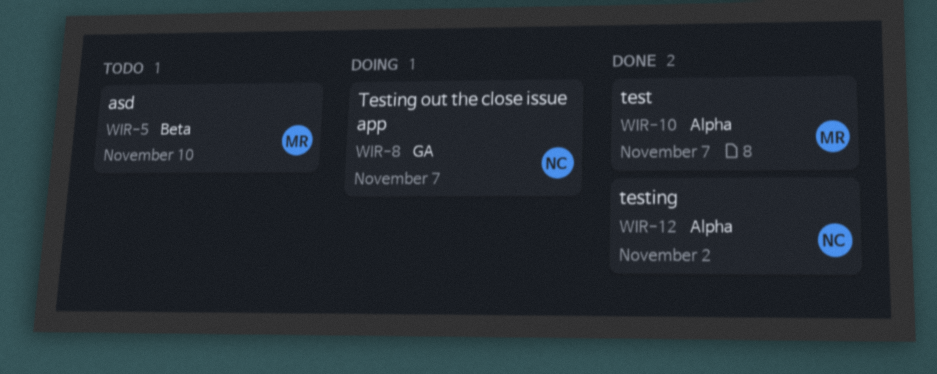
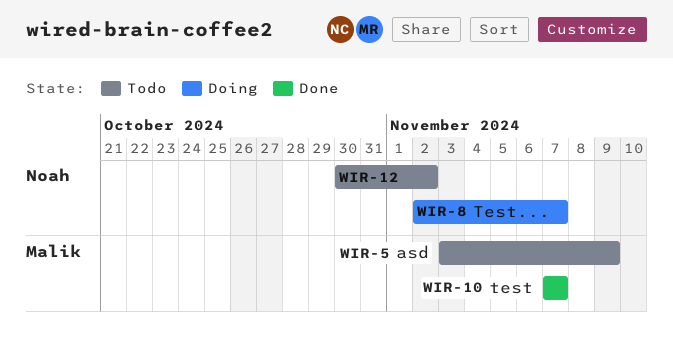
WIR-5, due: Nov 10 -> Nov 9
WIR-12, status: Done -> Todo

